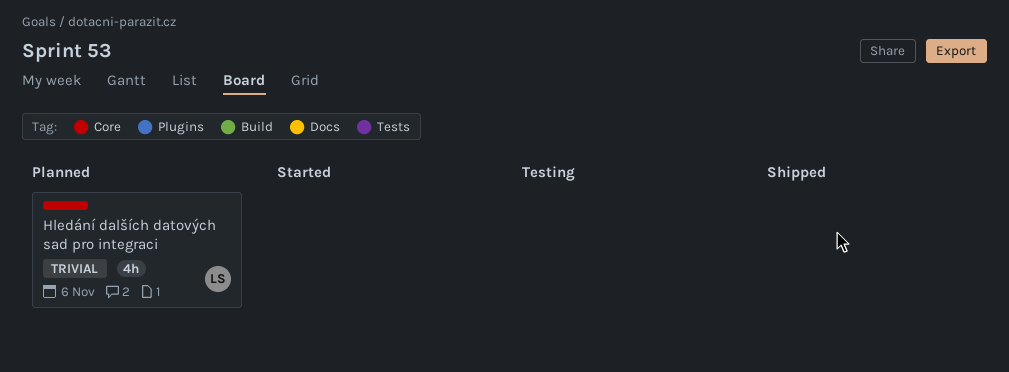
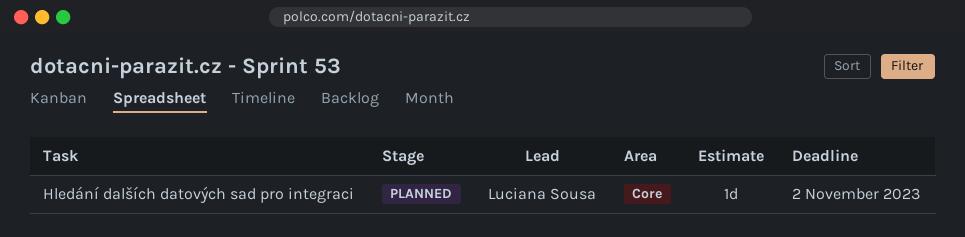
Hledání dalších datových sad pro integraci, estimate: 4h -> 1d
Hledání dalších datových sad pro integraci, due: Nov 6 -> Nov 2

